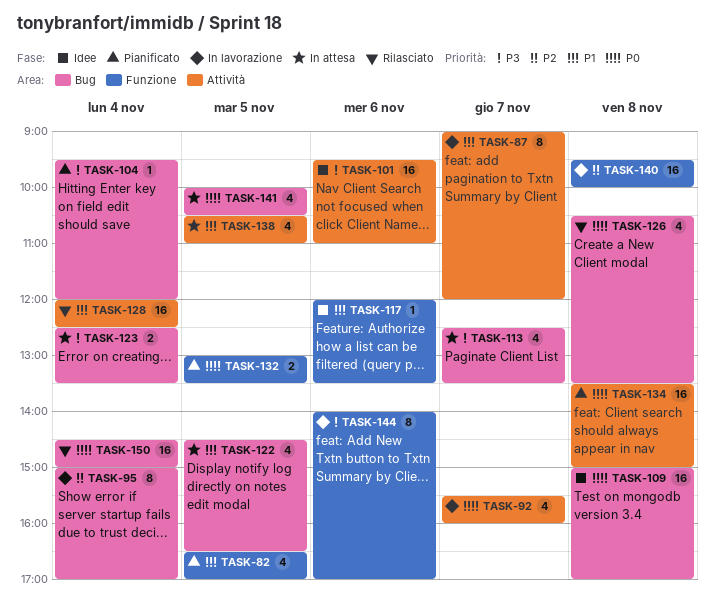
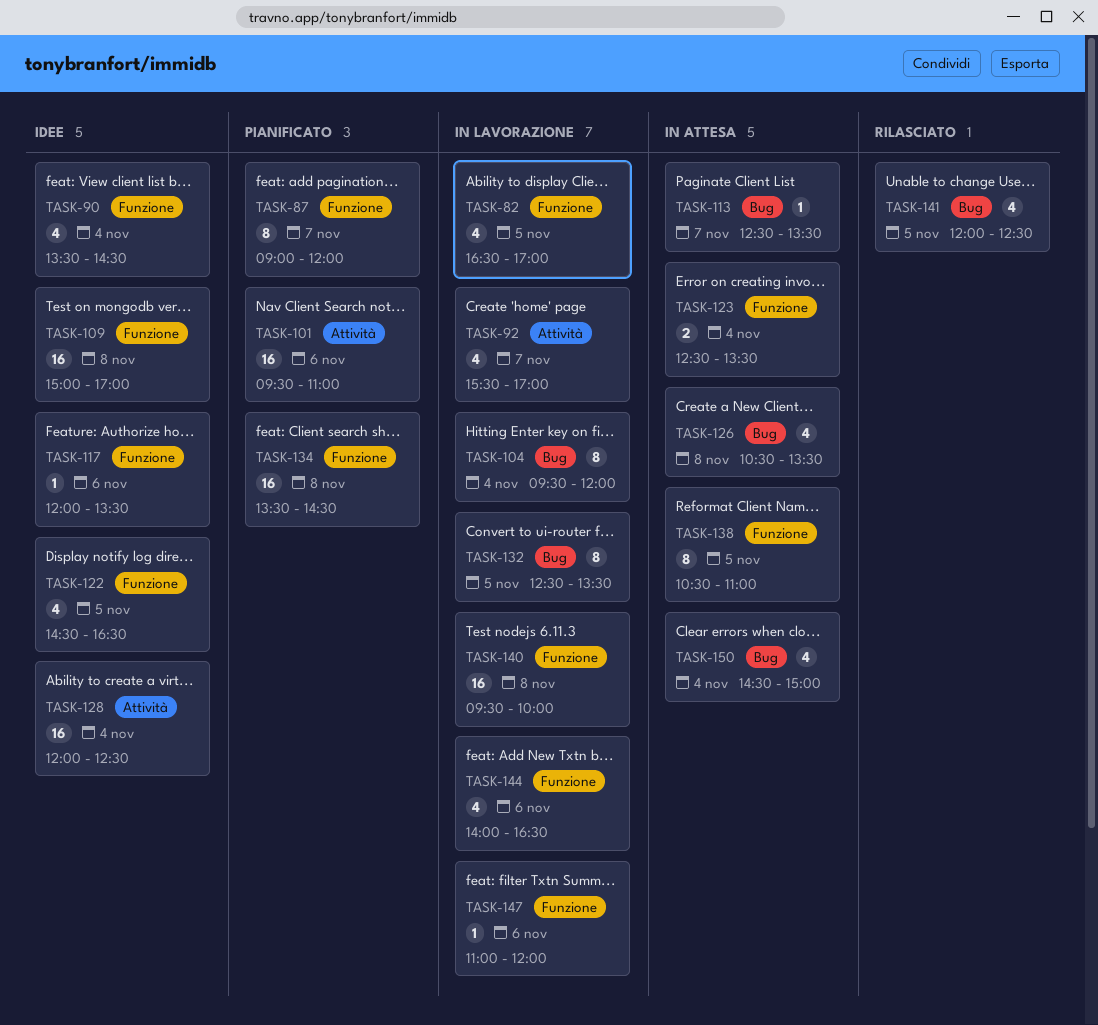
TASK-82, status: Pianificato -> In lavorazione
TASK-87, status: In lavorazione -> Pianificato
TASK-87, label: Attività -> Funzione
TASK-90: none -> present
TASK-92, ends: 16:00 -> 17:00
TASK-95: present -> none
TASK-101, status: Idee -> Pianificato
TASK-104, status: Pianificato -> In lavorazione
TASK-104, estimate: 1 -> 8
TASK-109, label: Bug -> Funzione
TASK-113, estimate: 4 -> 1
TASK-122, status: In attesa -> Idee
TASK-122, label: Bug -> Funzione
TASK-123, label: Bug -> Funzione
TASK-126, status: Rilasciato -> In attesa
TASK-128, status: Rilasciato -> Idee
TASK-132, status: Pianificato -> In lavorazione
TASK-132, label: Funzione -> Bug
TASK-132, estimate: 2 -> 8
TASK-132, begins: 13:00 -> 12:30
TASK-134, label: Attività -> Funzione
TASK-134, ends: 15:00 -> 14:30
TASK-138, label: Attività -> Funzione
TASK-138, estimate: 4 -> 8
TASK-141, status: In attesa -> Rilasciato
TASK-141, begins: 10:00 -> 12:00
TASK-141, ends: 10:30 -> 12:30
TASK-144, estimate: 8 -> 4
TASK-144, ends: 17:00 -> 16:30
TASK-147: none -> present
TASK-150, status: Rilasciato -> In attesa
TASK-150, estimate: 16 -> 4

